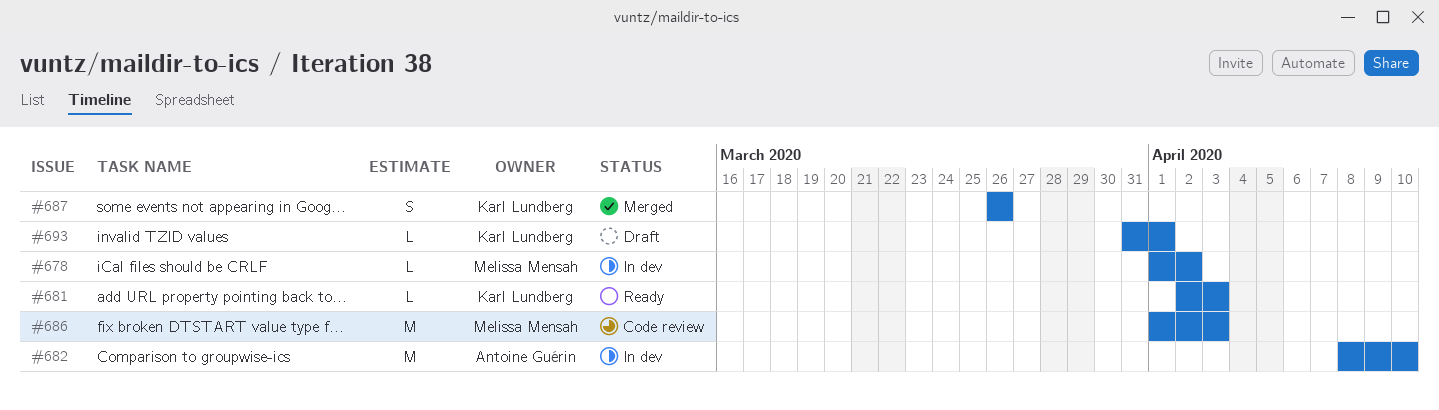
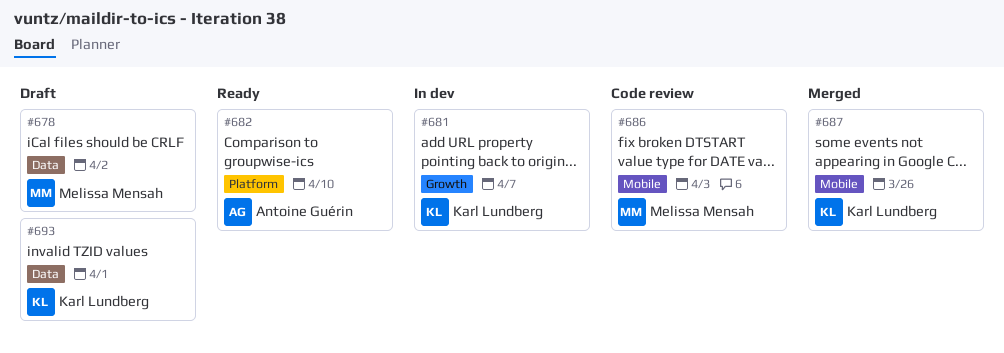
#678, status: In dev -> Draft
#681, status: Ready -> In dev
#681, due: Apr 3 -> Apr 7
#682, status: In dev -> Ready

